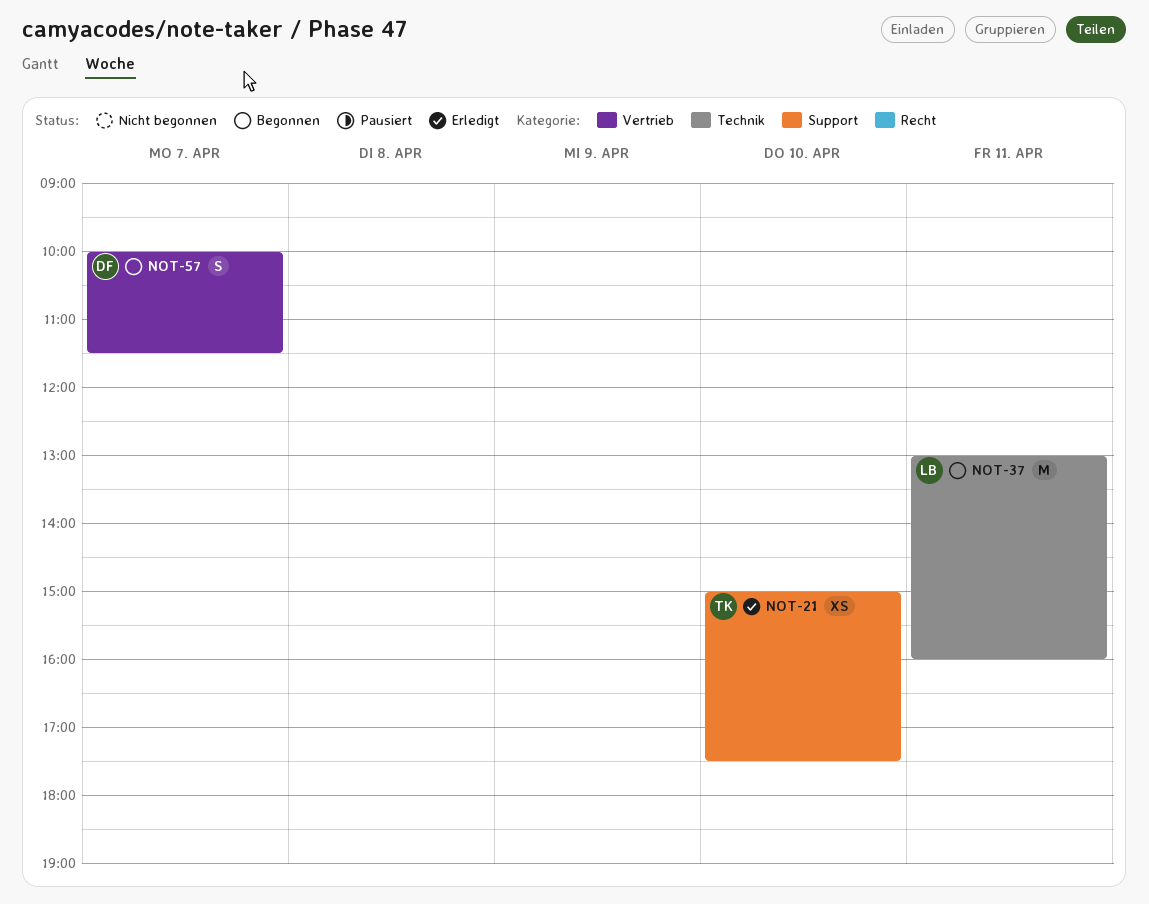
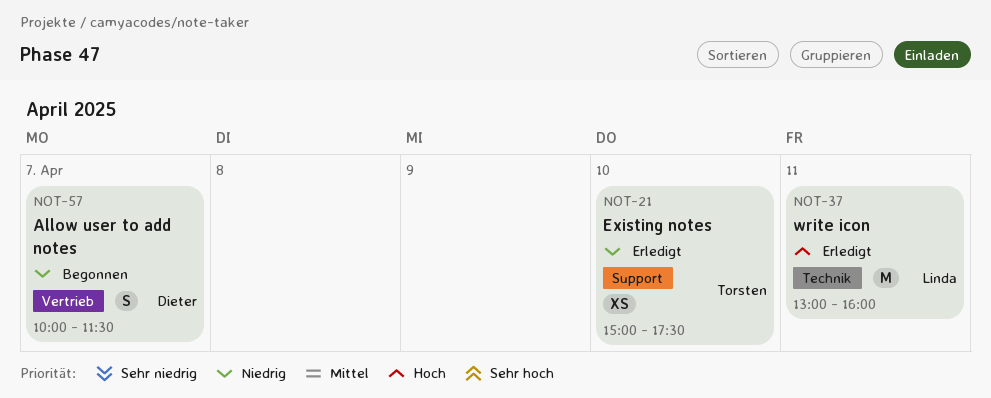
NOT-37, status: Begonnen -> Erledigt

